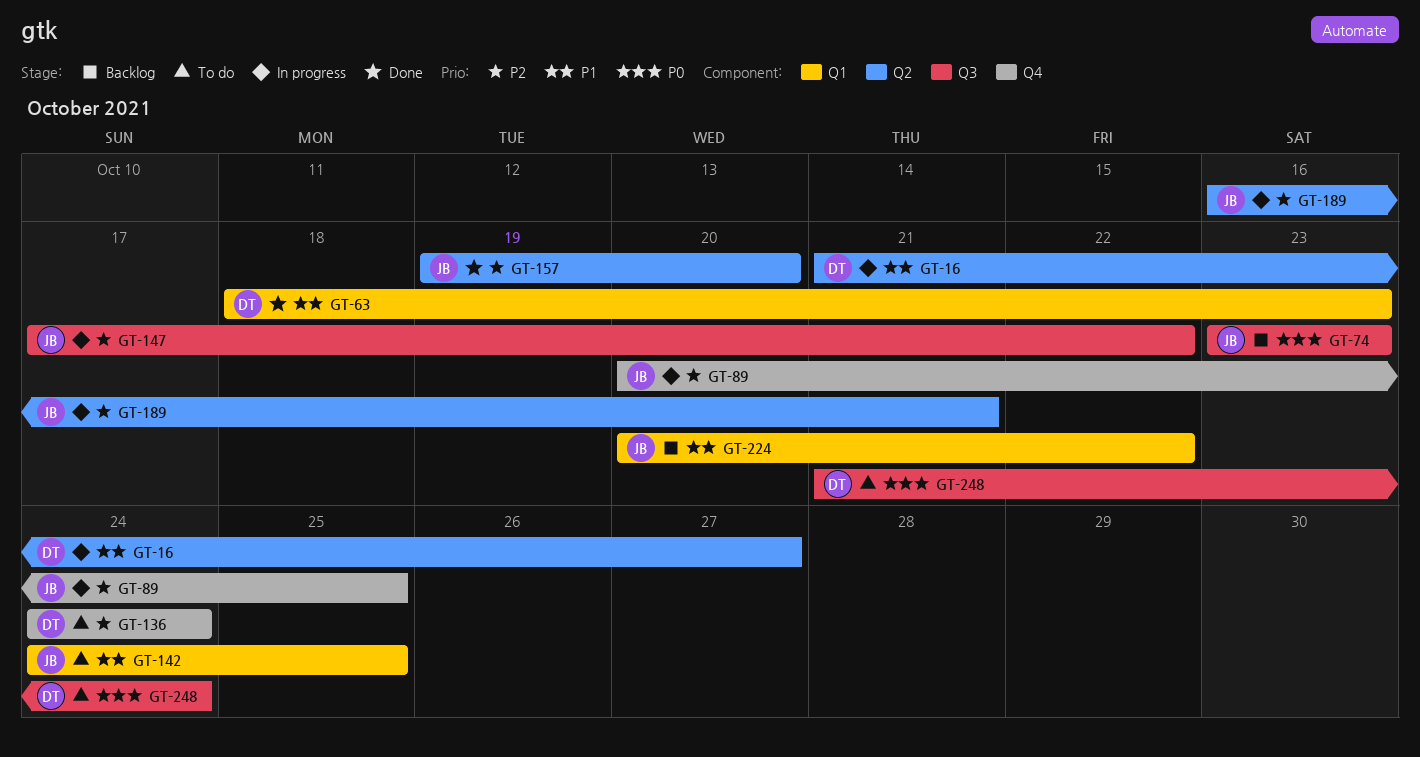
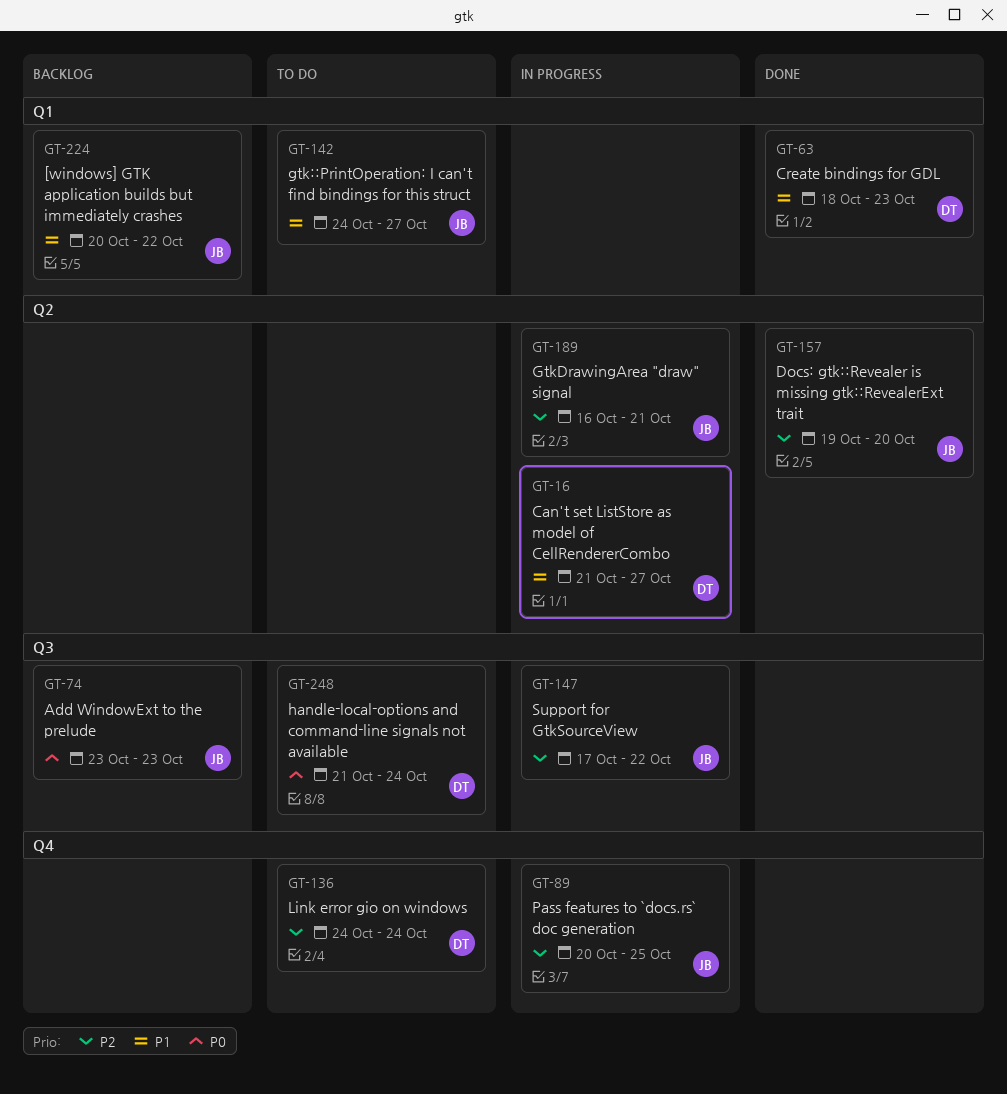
GT-142, due: Oct 25 -> Oct 27

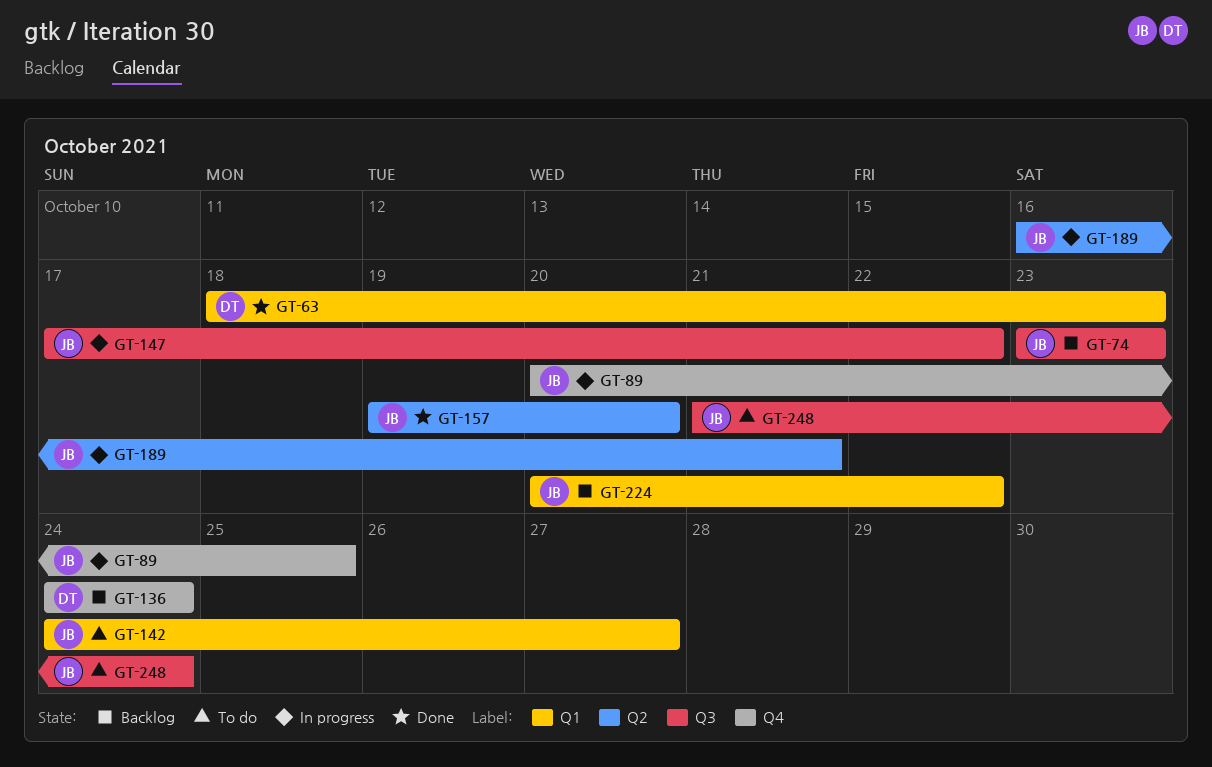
GT-16: present -> none
GT-136, status: To do -> Backlog
GT-248, owner: DT -> JB

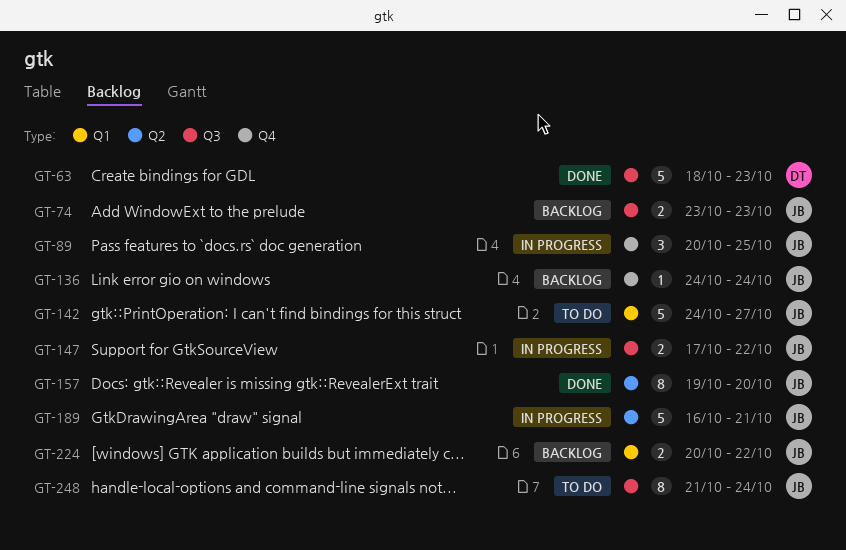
GT-63, label: Q1 -> Q3
GT-136, owner: DT -> JB

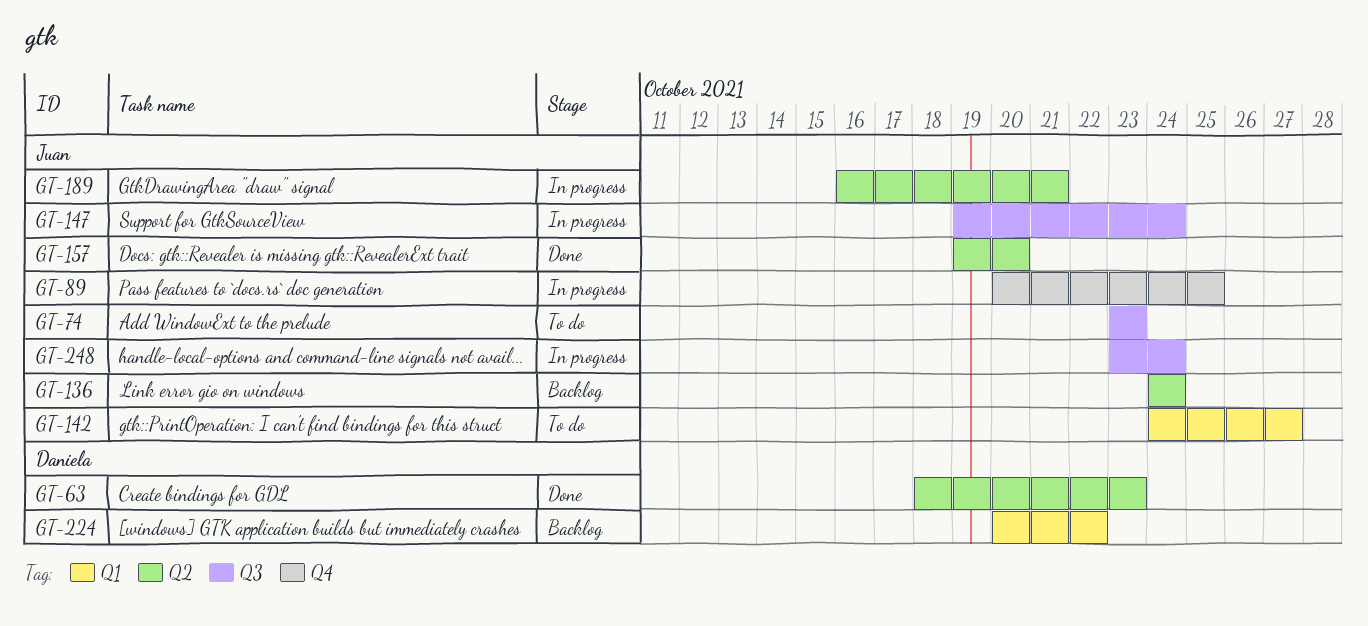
GT-63, label: Q3 -> Q2
GT-74, status: Backlog -> To do
GT-136, label: Q4 -> Q2
GT-147, start: Oct 17 -> Oct 19
GT-147, due: Oct 22 -> Oct 24
GT-224, owner: Juan -> Daniela
GT-248, status: To do -> In progress
GT-248, start: Oct 21 -> Oct 23

